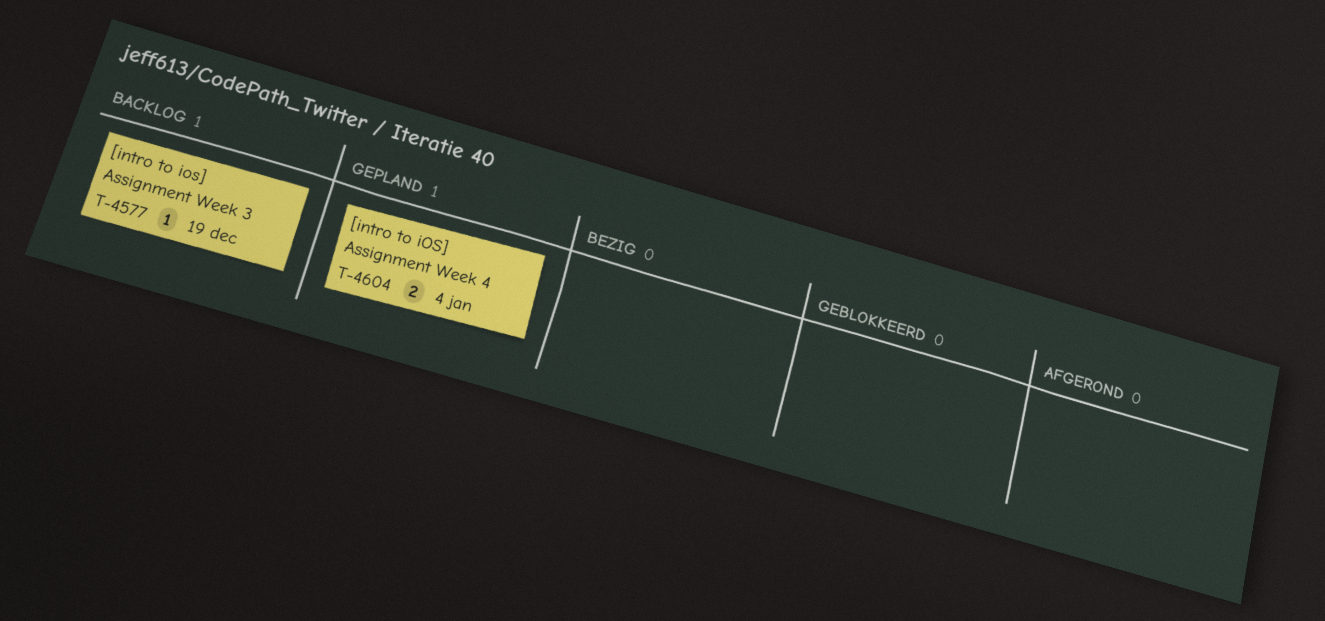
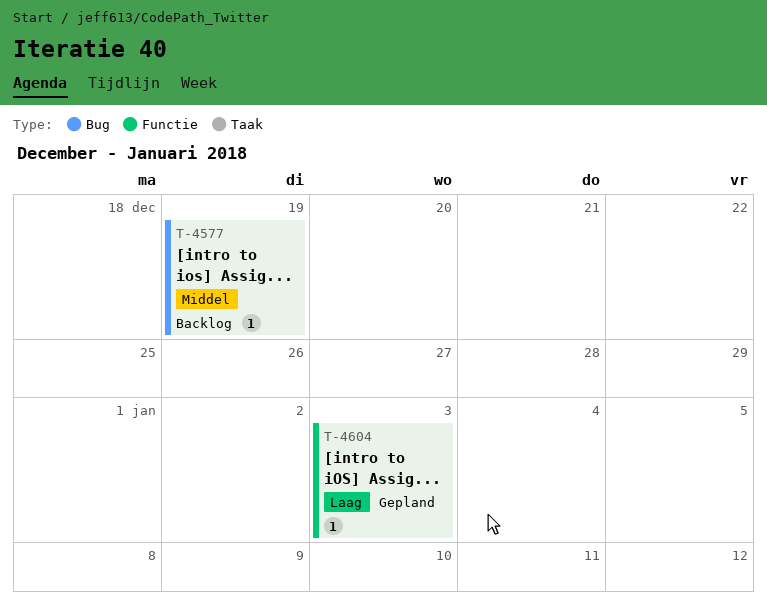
T-4604, estimate: 2 -> 1
T-4604, due: Jan 4 -> Jan 3

